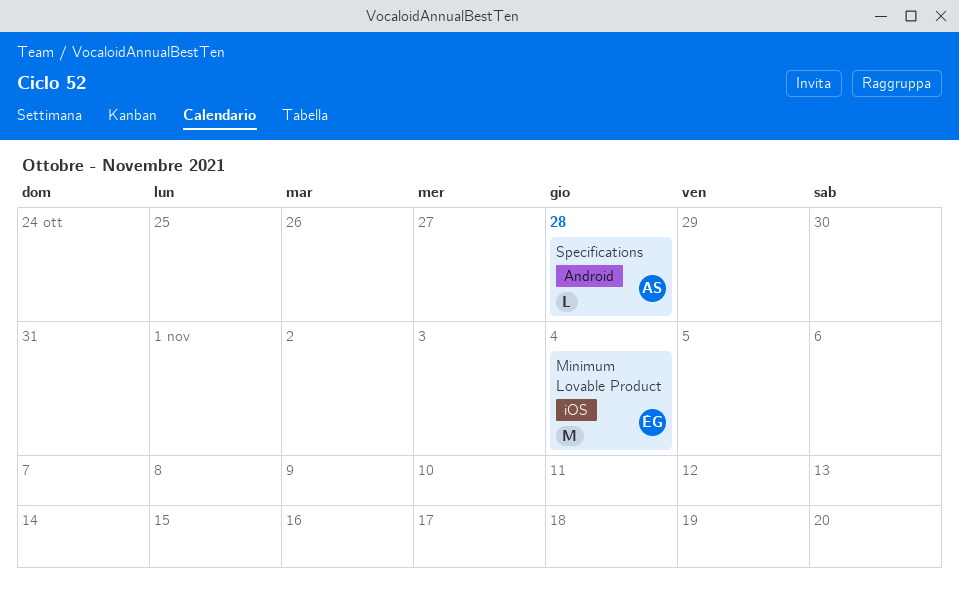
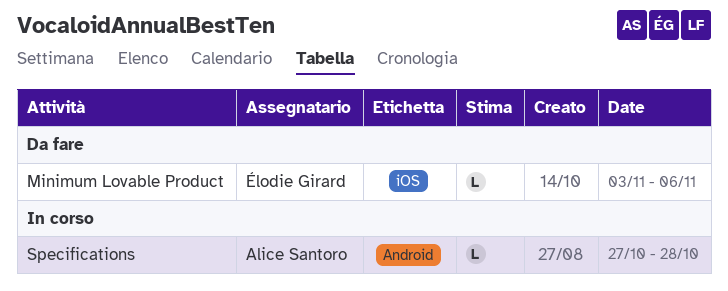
Minimum Lovable Product, estimate: M -> L
Minimum Lovable Product, due: Nov 4 -> Nov 6

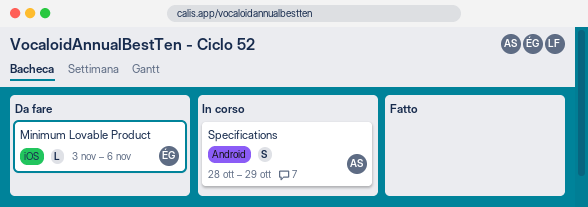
Specifications, estimate: L -> S
Specifications, start: Oct 27 -> Oct 28
Specifications, due: Oct 28 -> Oct 29

